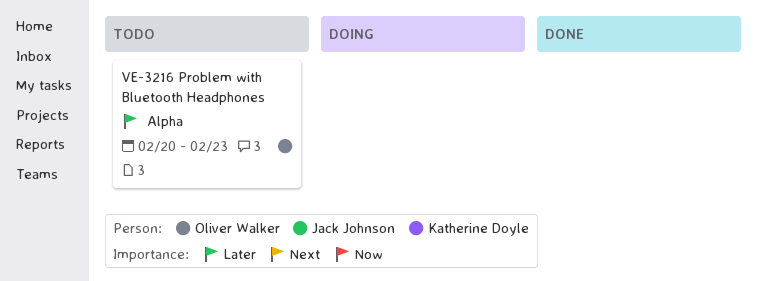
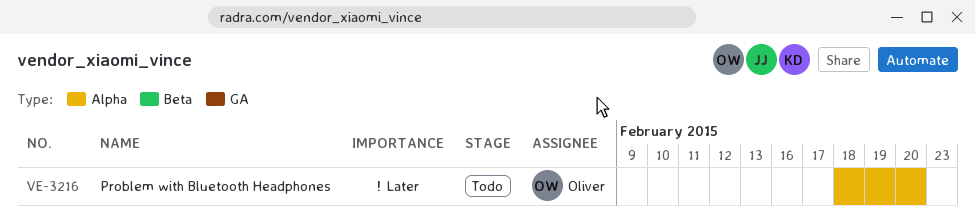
VE-3216, start: Feb 20 -> Feb 18
VE-3216, due: Feb 23 -> Feb 20

